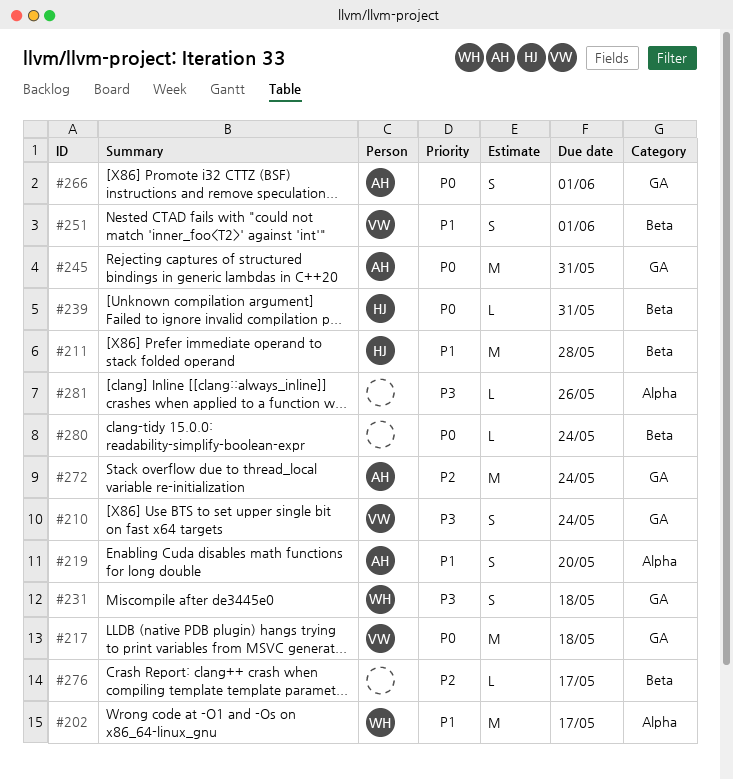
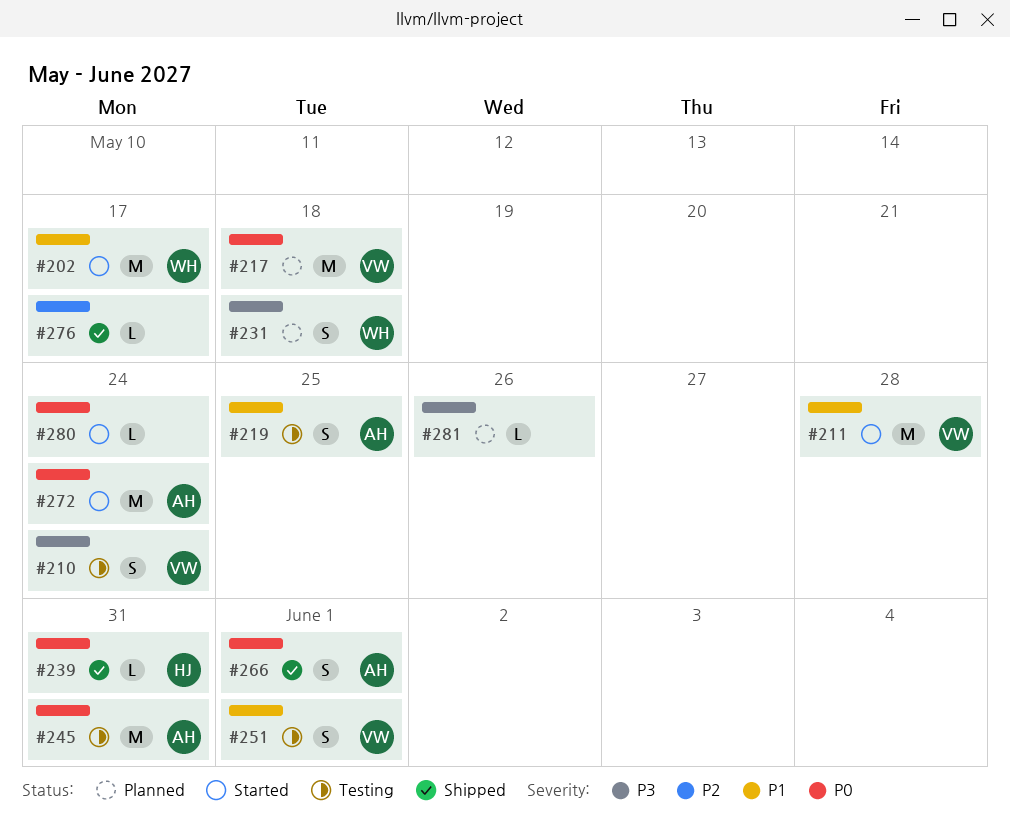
#211, owner: HJ -> VW
#219, due: May 20 -> May 25
#272, priority: P2 -> P0

